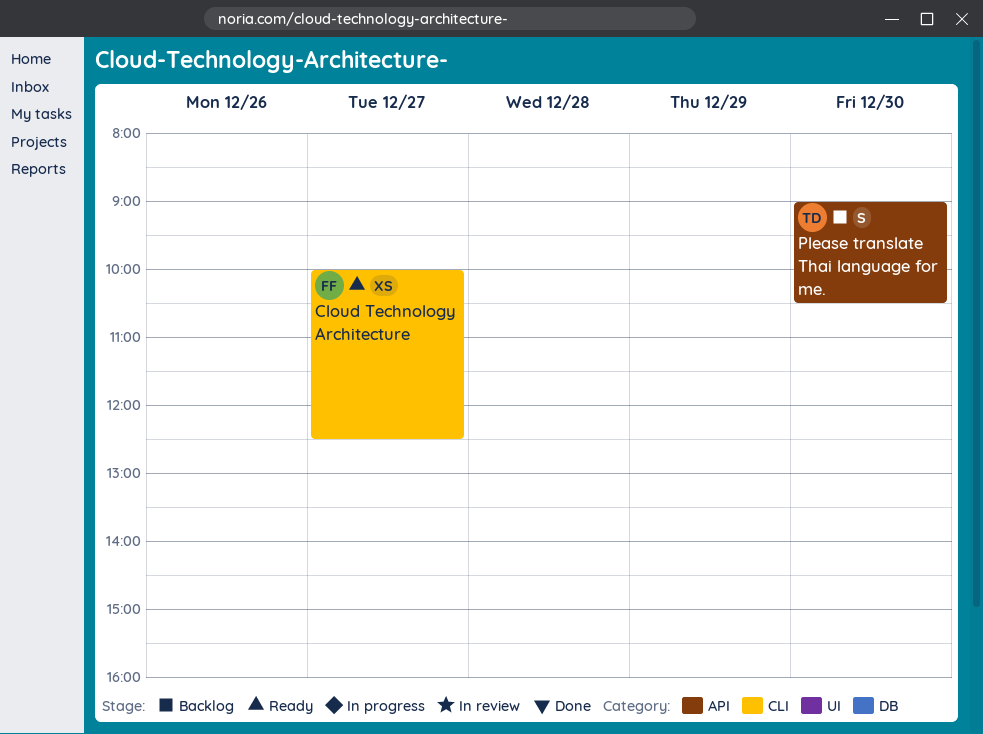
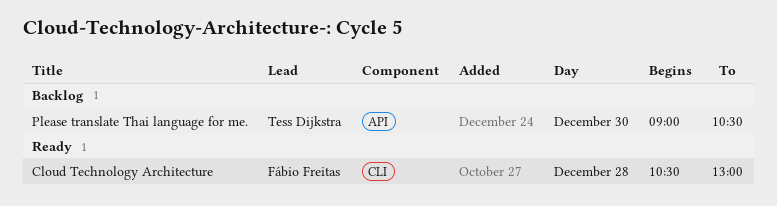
Cloud Technology Architecture, day: Dec 27 -> Dec 28
Cloud Technology Architecture, begins: 10:00 -> 10:30
Cloud Technology Architecture, ends: 12:30 -> 13:00

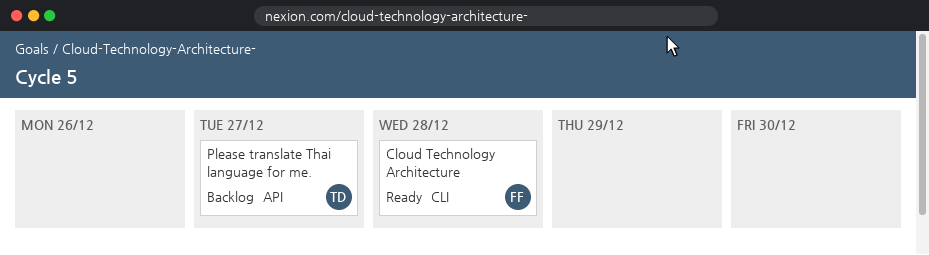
Please translate Thai language for me., day: Dec 30 -> Dec 27

